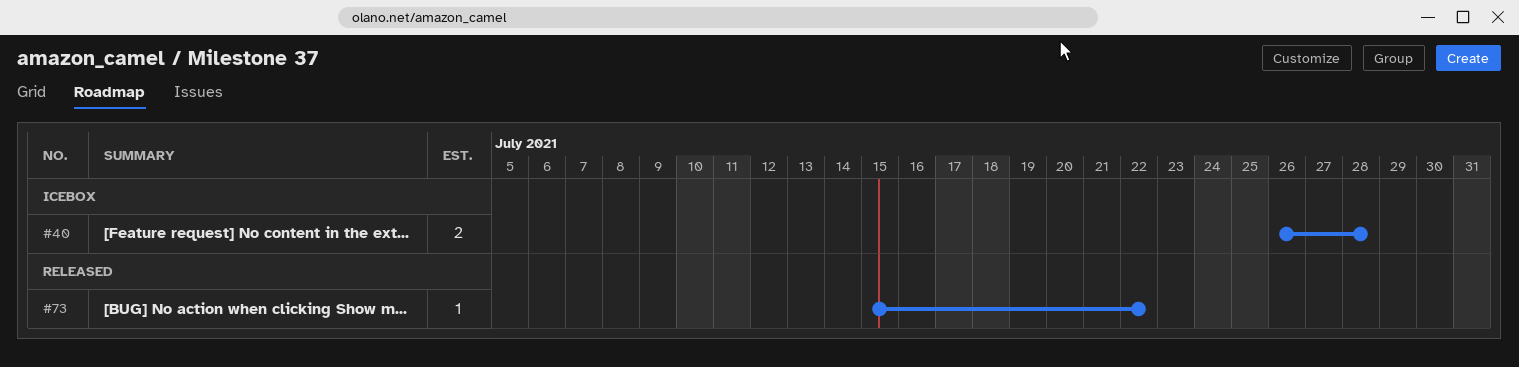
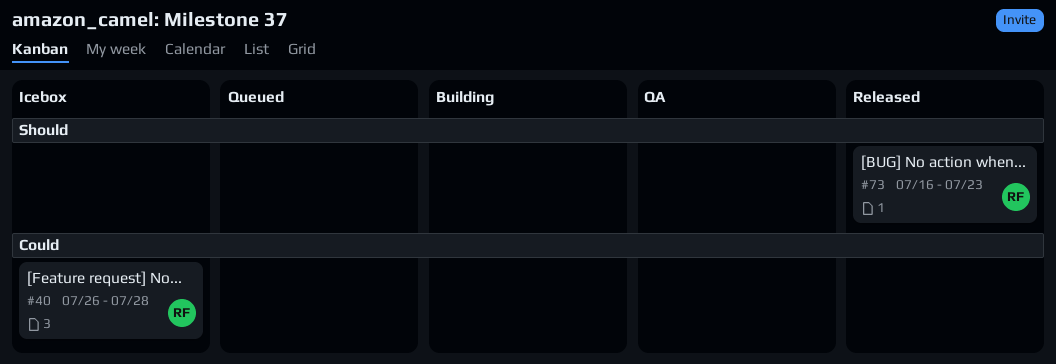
#73, start: Jul 15 -> Jul 16
#73, due: Jul 22 -> Jul 23

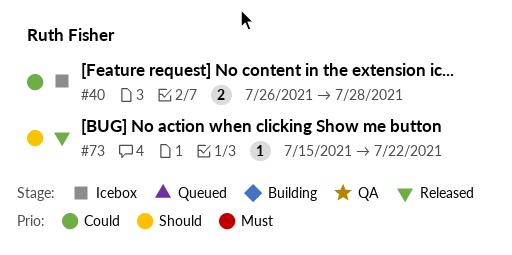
#73, start: Jul 16 -> Jul 15
#73, due: Jul 23 -> Jul 22

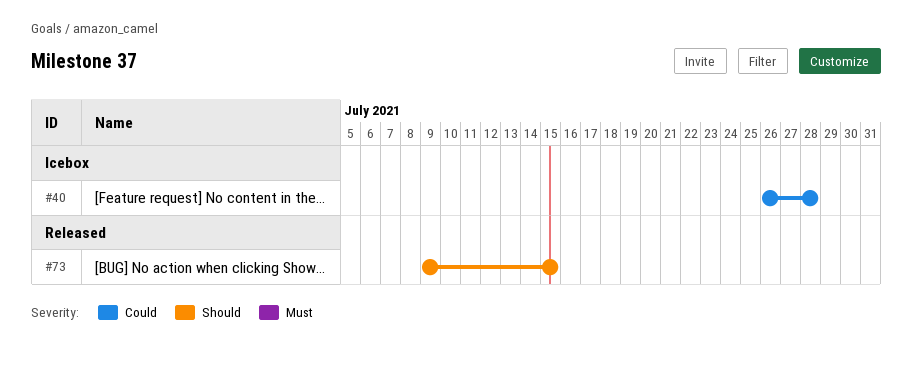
#73, start: Jul 15 -> Jul 9
#73, due: Jul 22 -> Jul 15

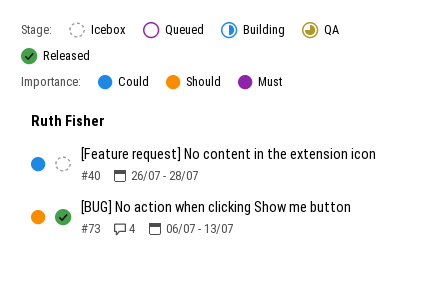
#73, start: Jul 9 -> Jul 6
#73, due: Jul 15 -> Jul 13

